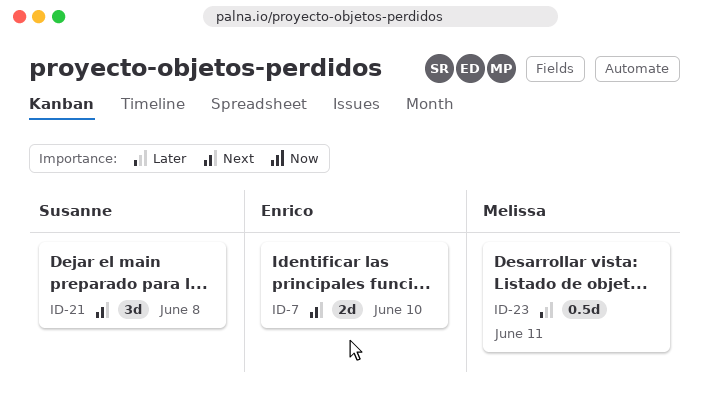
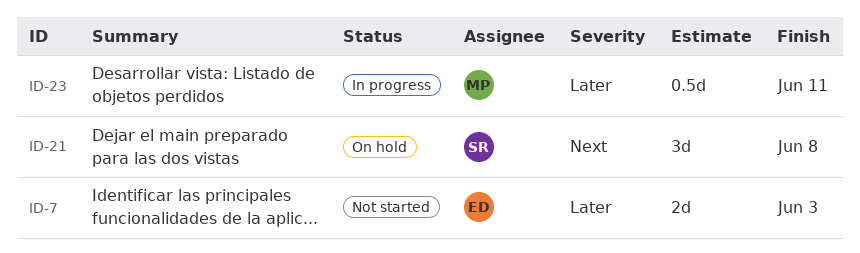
ID-7, priority: Next -> Later
ID-7, due: Jun 10 -> Jun 3

